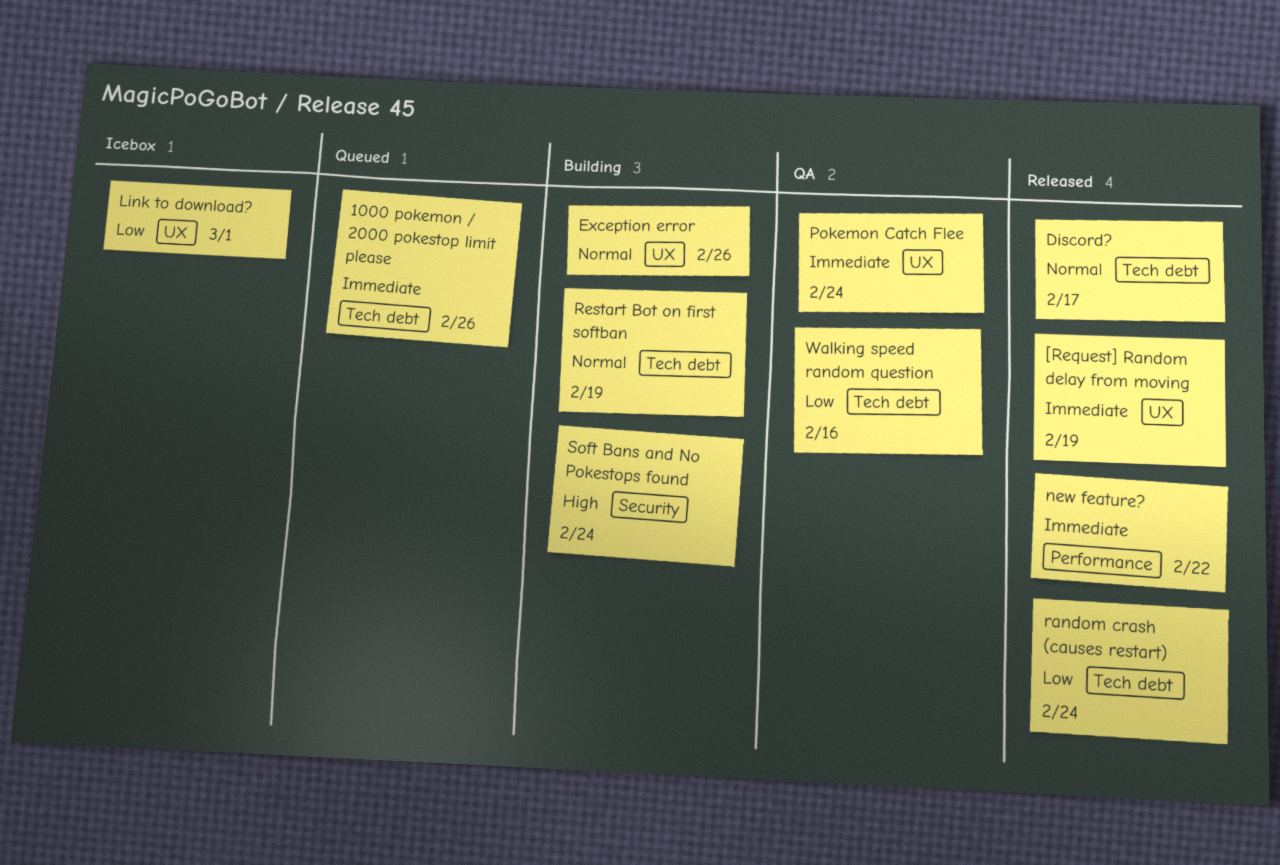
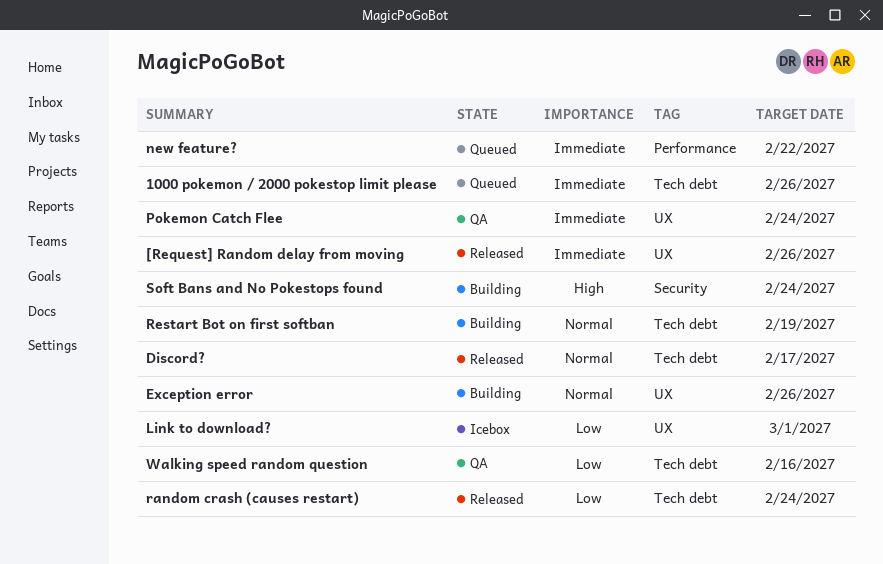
[Request] Random delay from moving, due: Feb 19 -> Feb 26
new feature?, status: Released -> Queued

